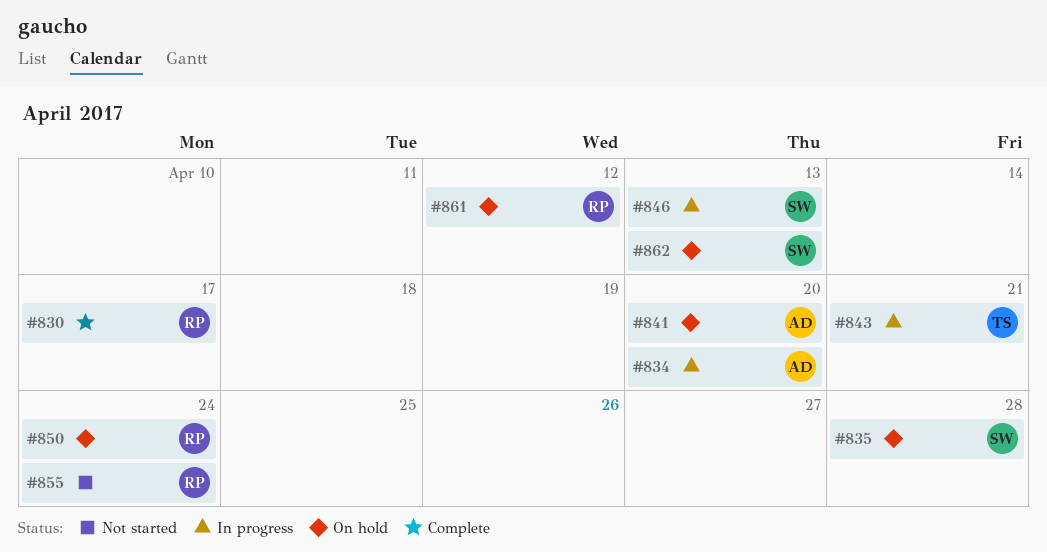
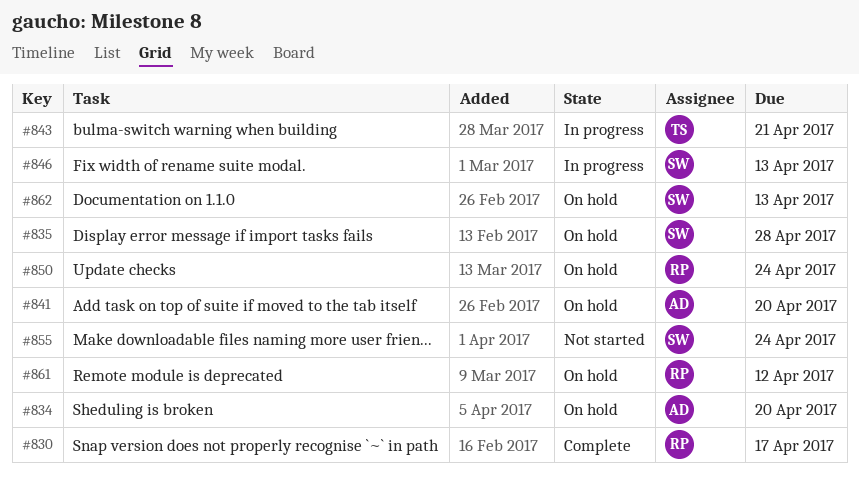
#834, status: In progress -> On hold
#855, owner: RP -> SW

